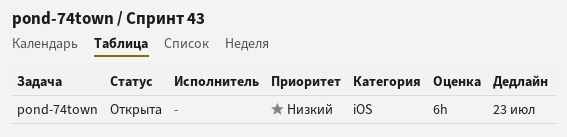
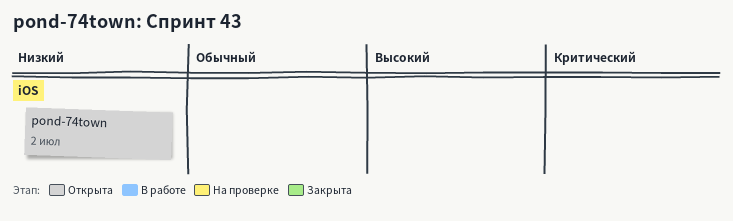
pond-74town, due: Jul 23 -> Jul 2

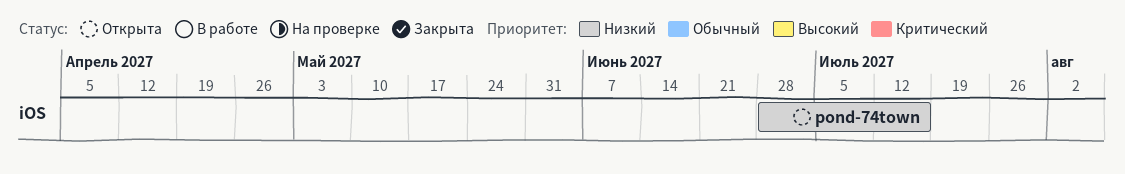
pond-74town, due: Jul 2 -> Jul 16

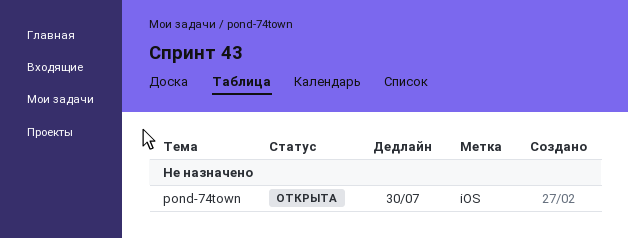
pond-74town, due: Jul 16 -> Jul 30

